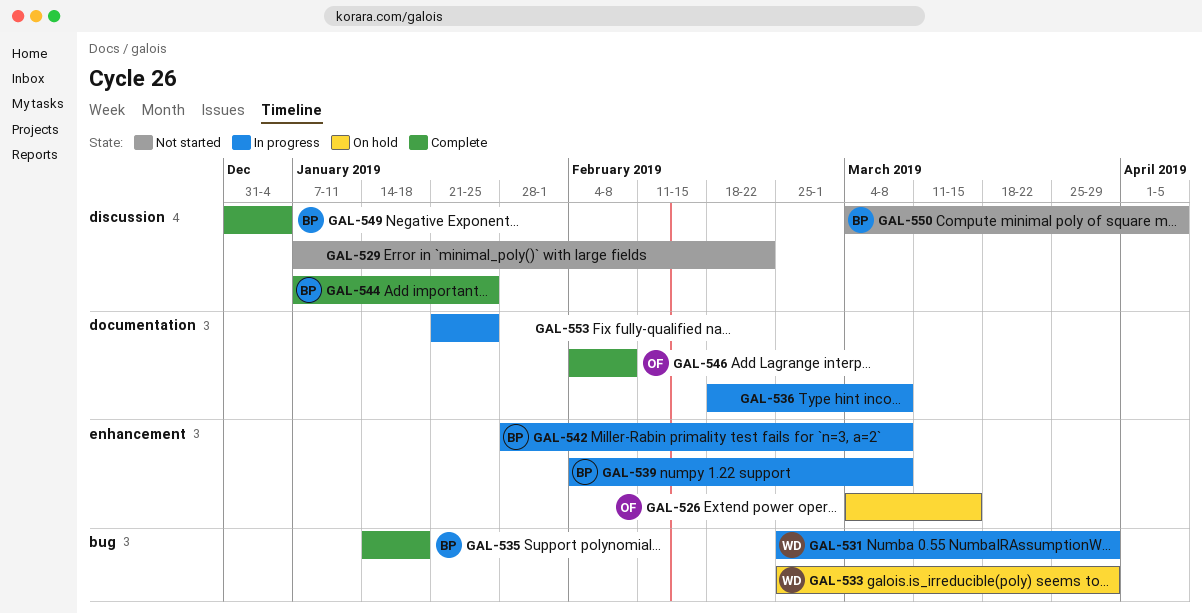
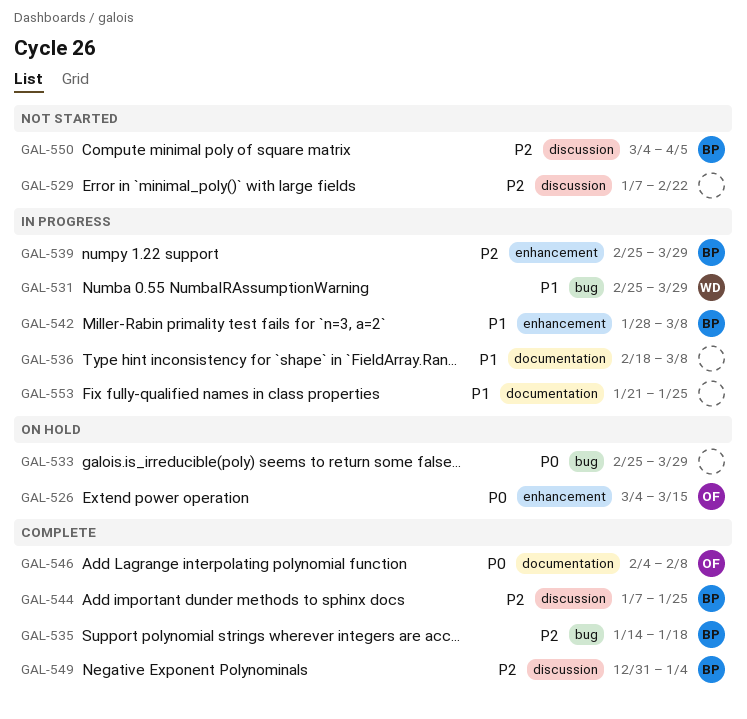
GAL-533, owner: WD -> none
GAL-539, start: Feb 4 -> Feb 25
GAL-539, due: Mar 8 -> Mar 29

